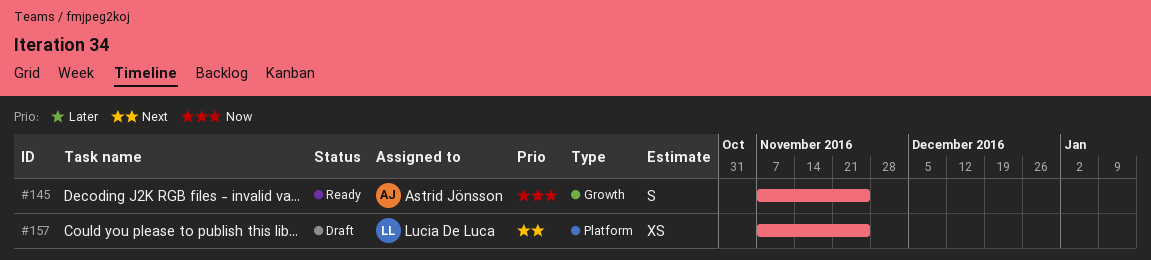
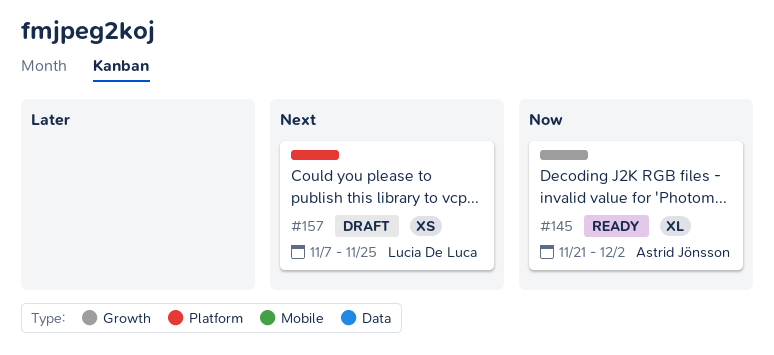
#145, estimate: S -> XL
#145, start: Nov 7 -> Nov 21
#145, due: Nov 25 -> Dec 2

